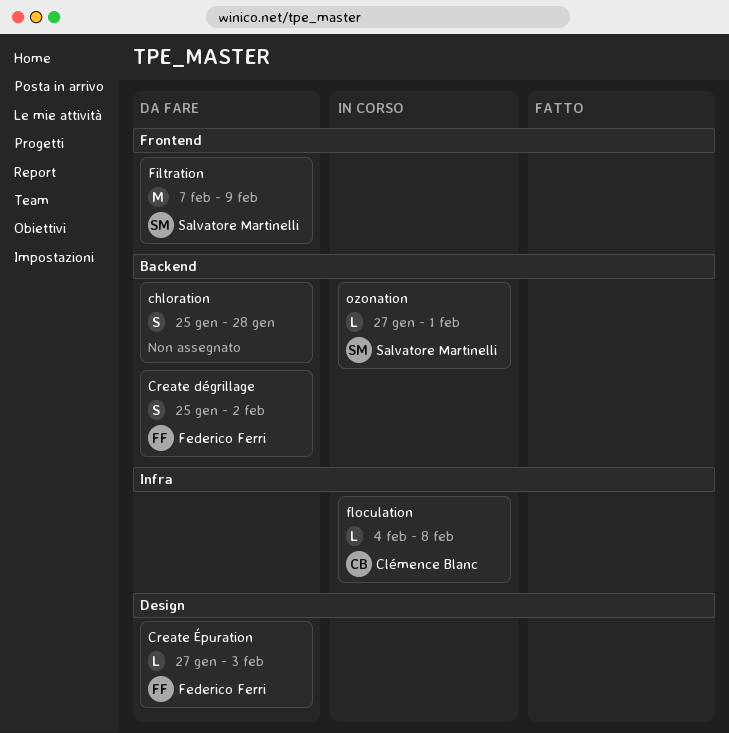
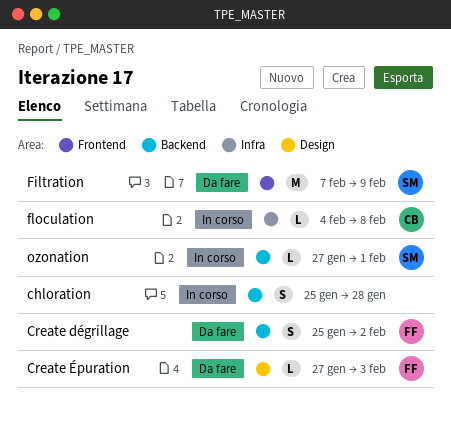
chloration, status: Da fare -> In corso

